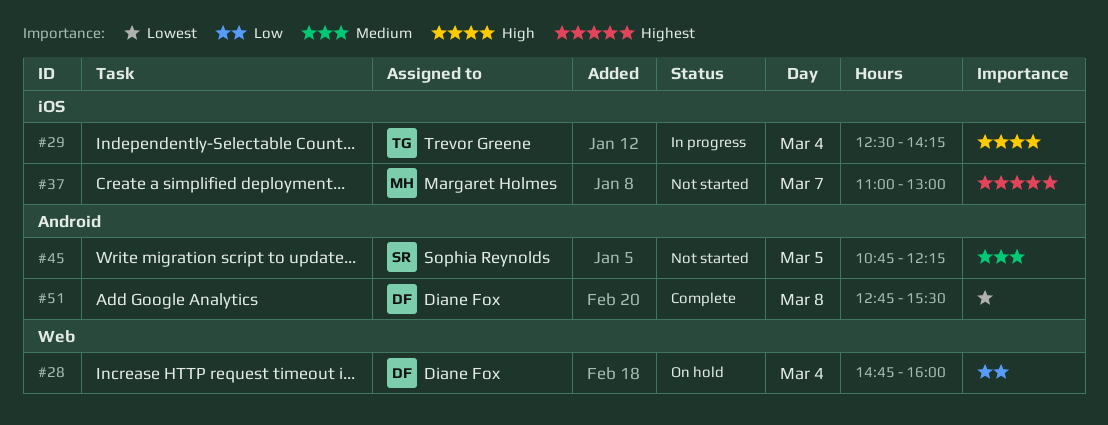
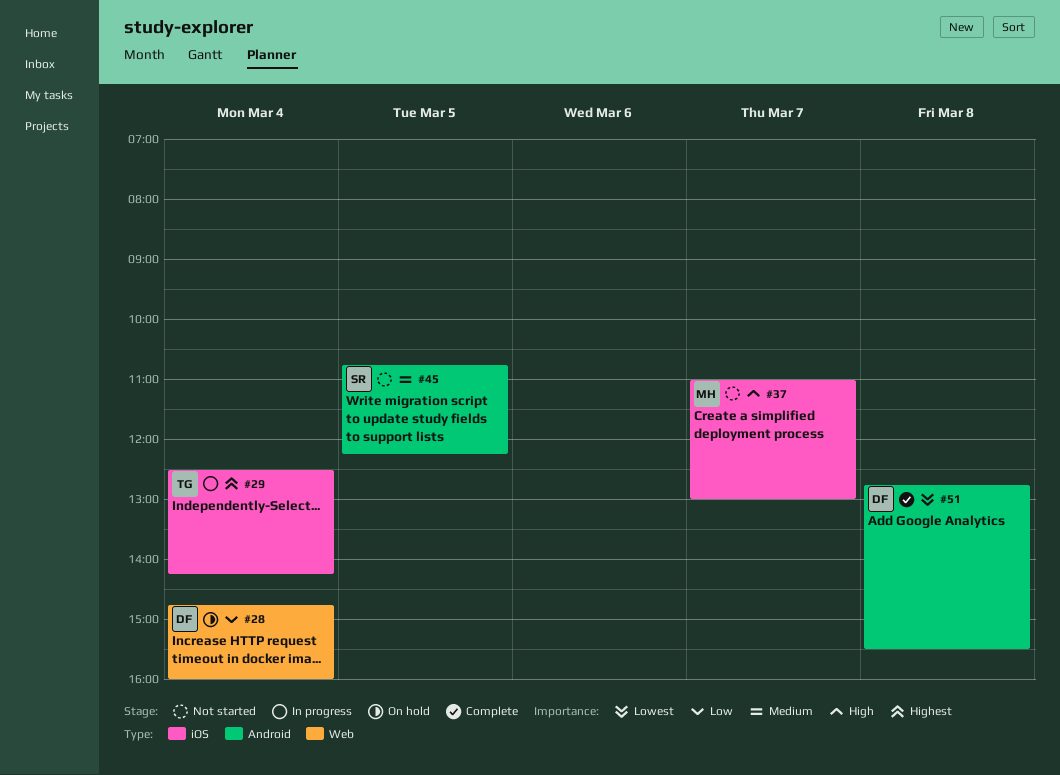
#29, priority: High -> Highest
#37, priority: Highest -> High

